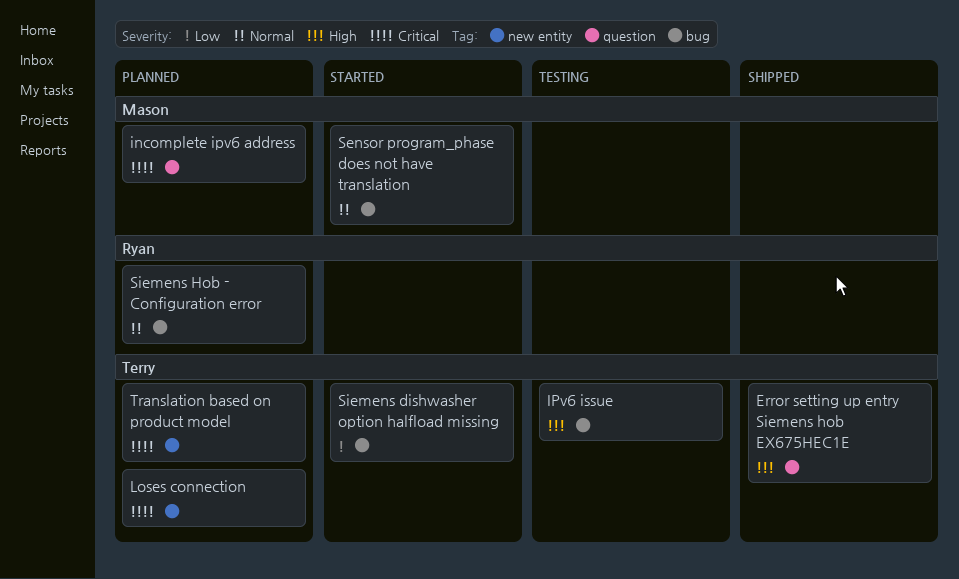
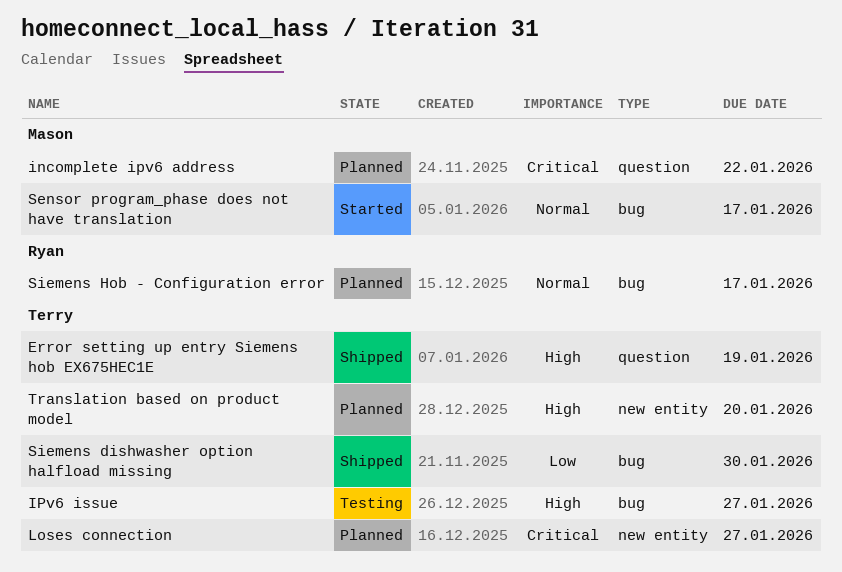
Siemens dishwasher option halfload missing, status: Started -> Shipped
Translation based on product model, priority: Critical -> High

